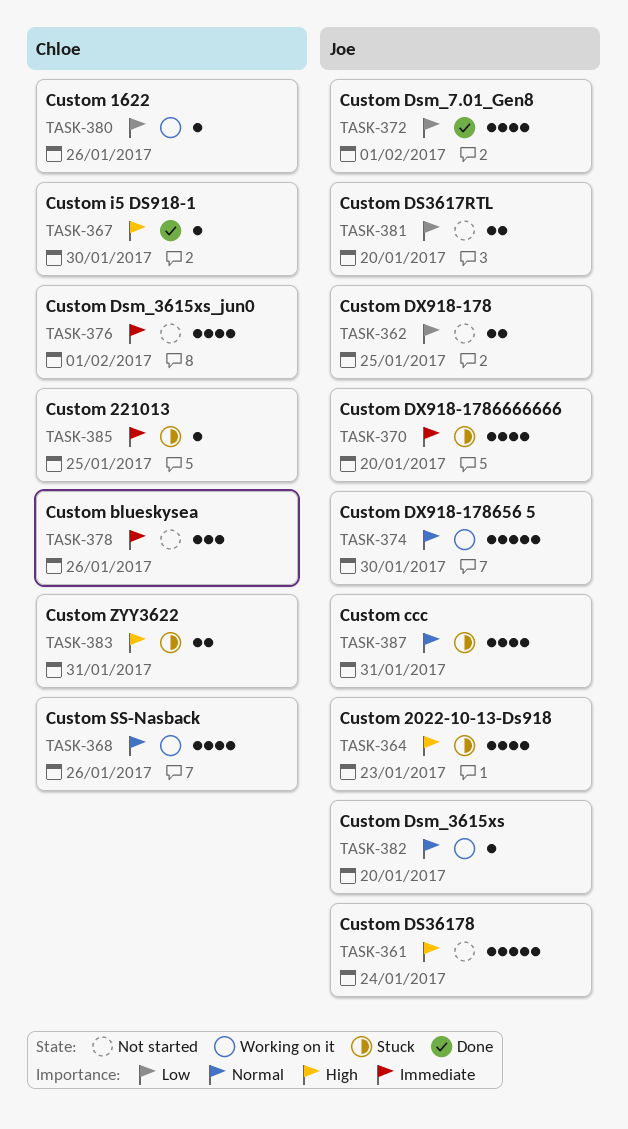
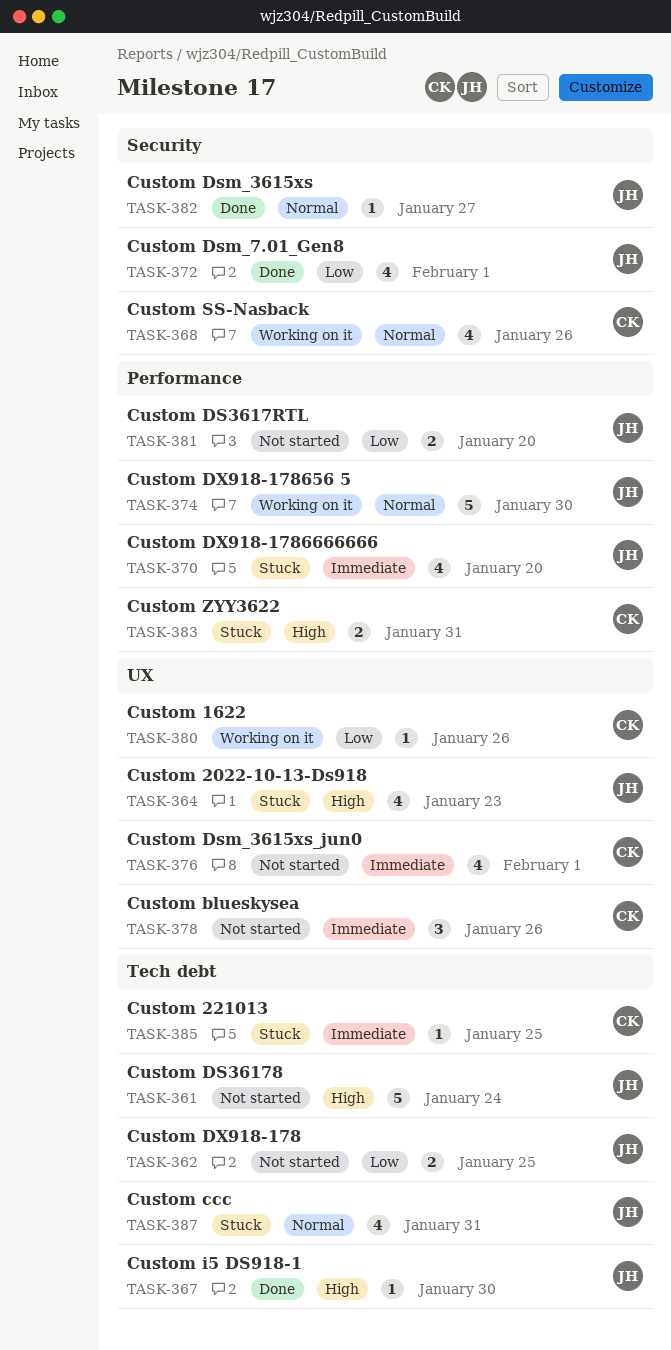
TASK-367, owner: Chloe -> Joe
TASK-382, status: Working on it -> Done
TASK-382, due: Jan 20 -> Jan 27

